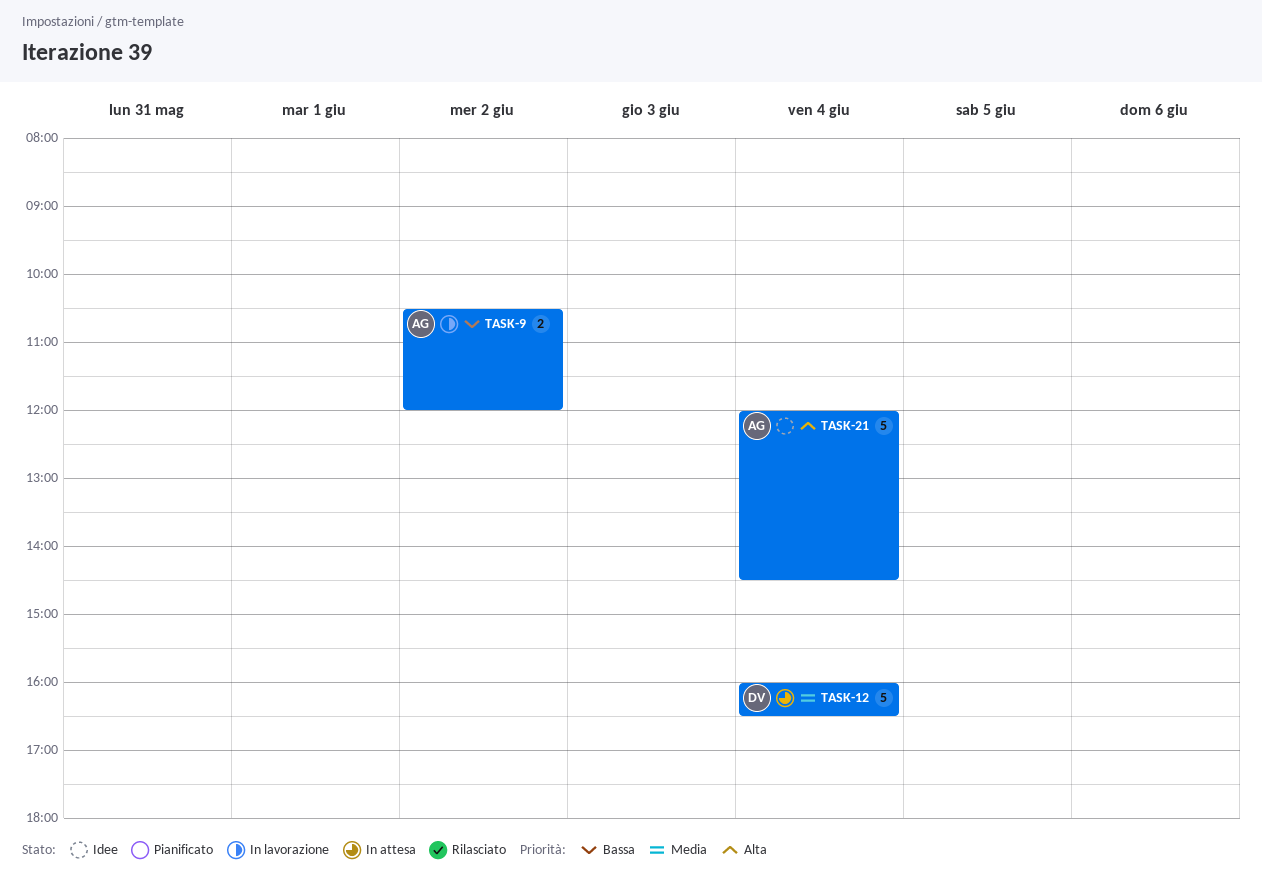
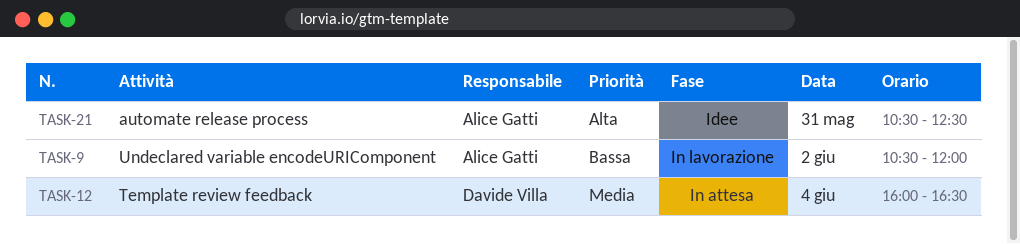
TASK-21, day: Jun 4 -> May 31
TASK-21, begins: 12:00 -> 10:30
TASK-21, ends: 14:30 -> 12:30

